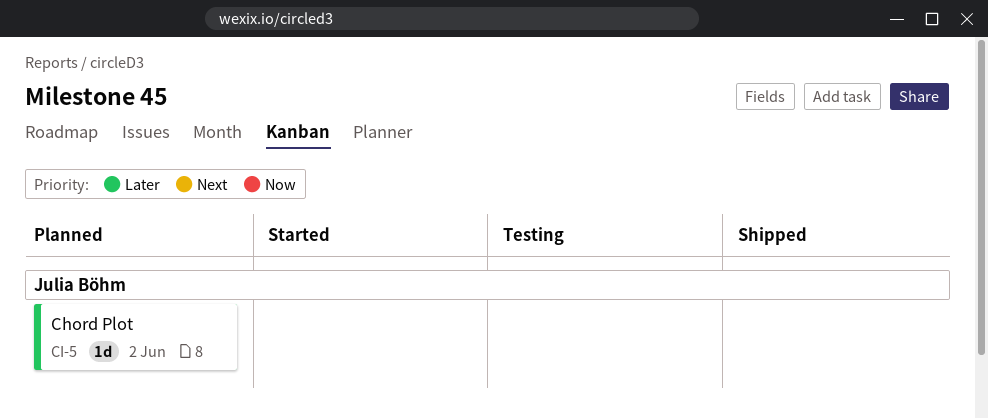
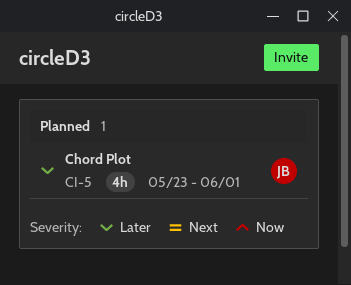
CI-5, estimate: 1d -> 4h
CI-5, due: Jun 2 -> Jun 1

